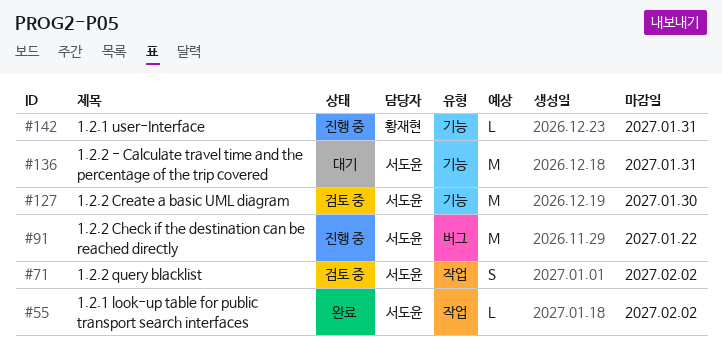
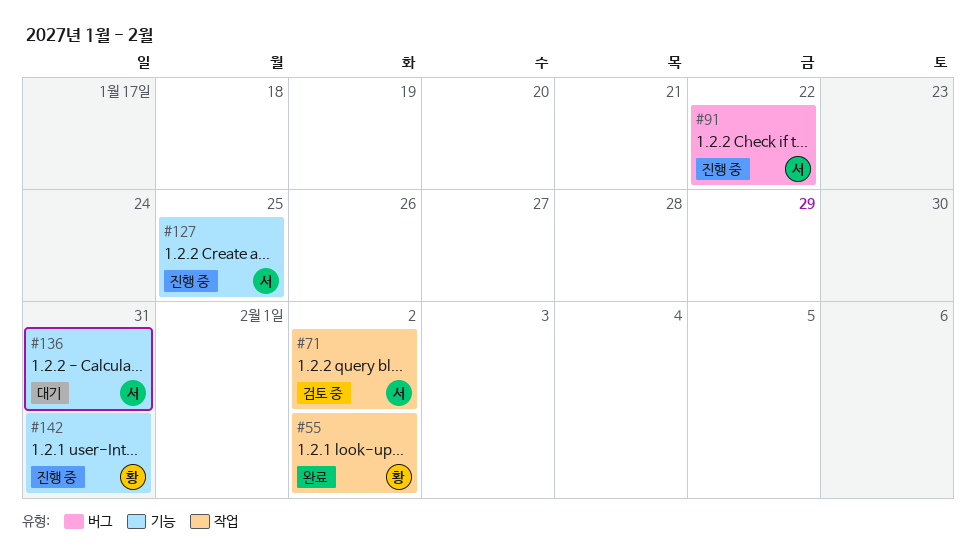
#55, owner: 서도윤 -> 황재현
#127, status: 검토 중 -> 진행 중
#127, due: Jan 30 -> Jan 25

